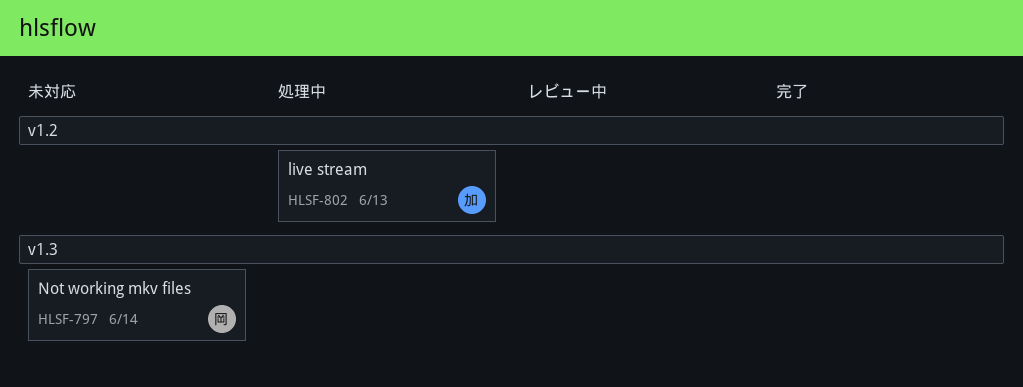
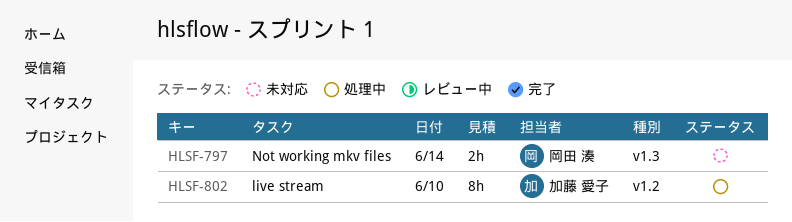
HLSF-802, day: Jun 13 -> Jun 10

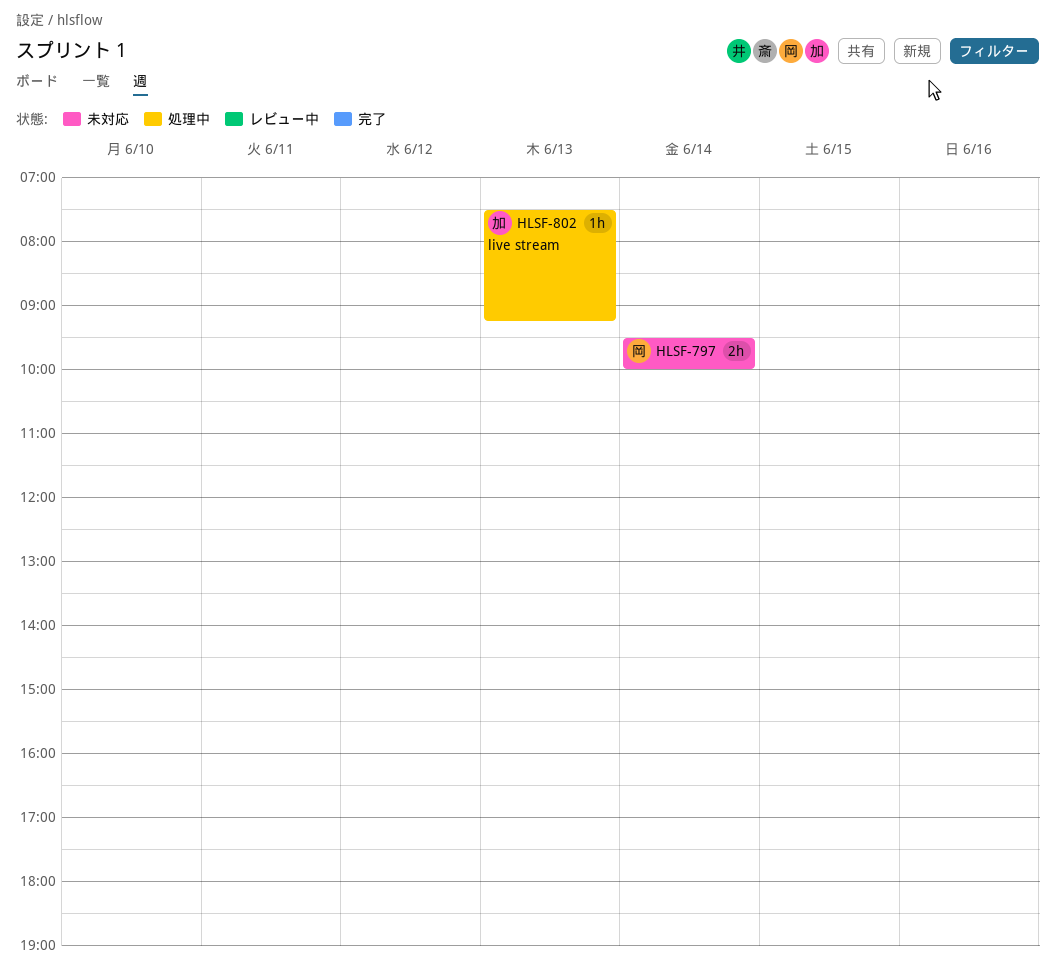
HLSF-802, estimate: 8h -> 1h
HLSF-802, day: Jun 10 -> Jun 13

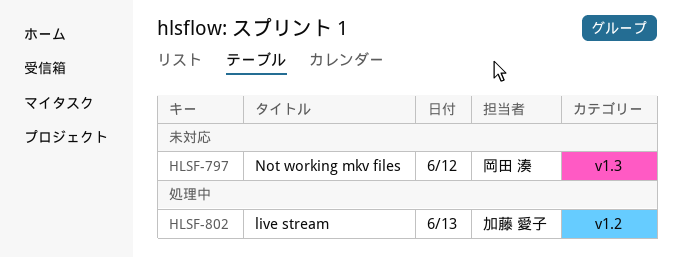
HLSF-797, day: Jun 14 -> Jun 12

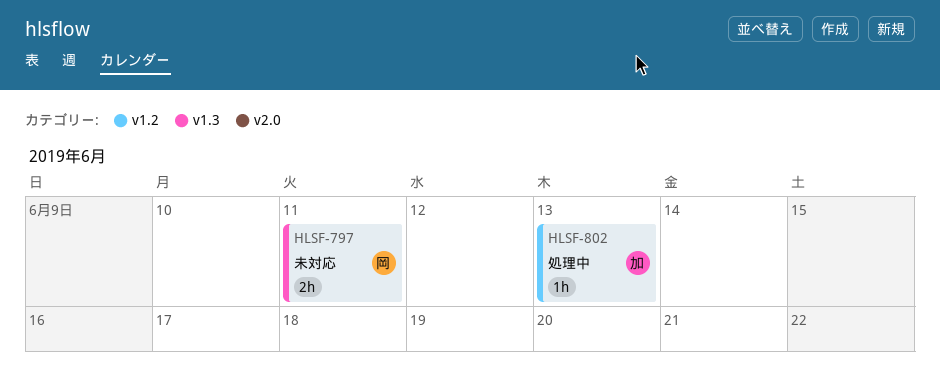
HLSF-797, day: Jun 12 -> Jun 11

